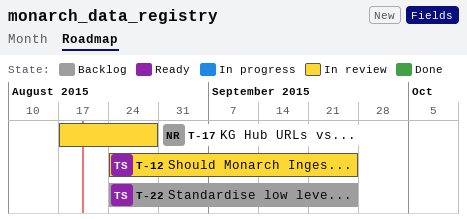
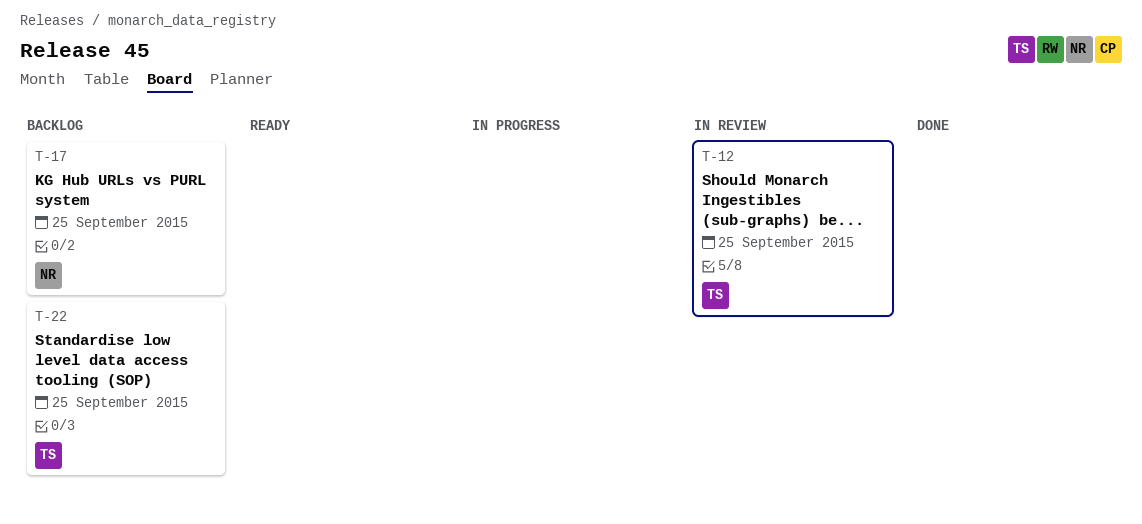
T-17, status: In review -> Backlog
T-17, due: Aug 28 -> Sep 25

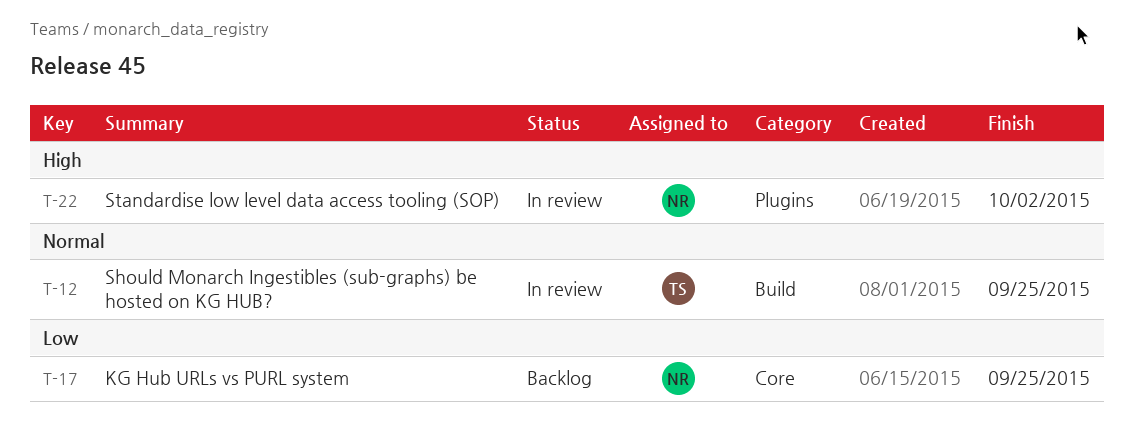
T-22, status: Backlog -> In review
T-22, owner: TS -> NR
T-22, due: Sep 25 -> Oct 2

